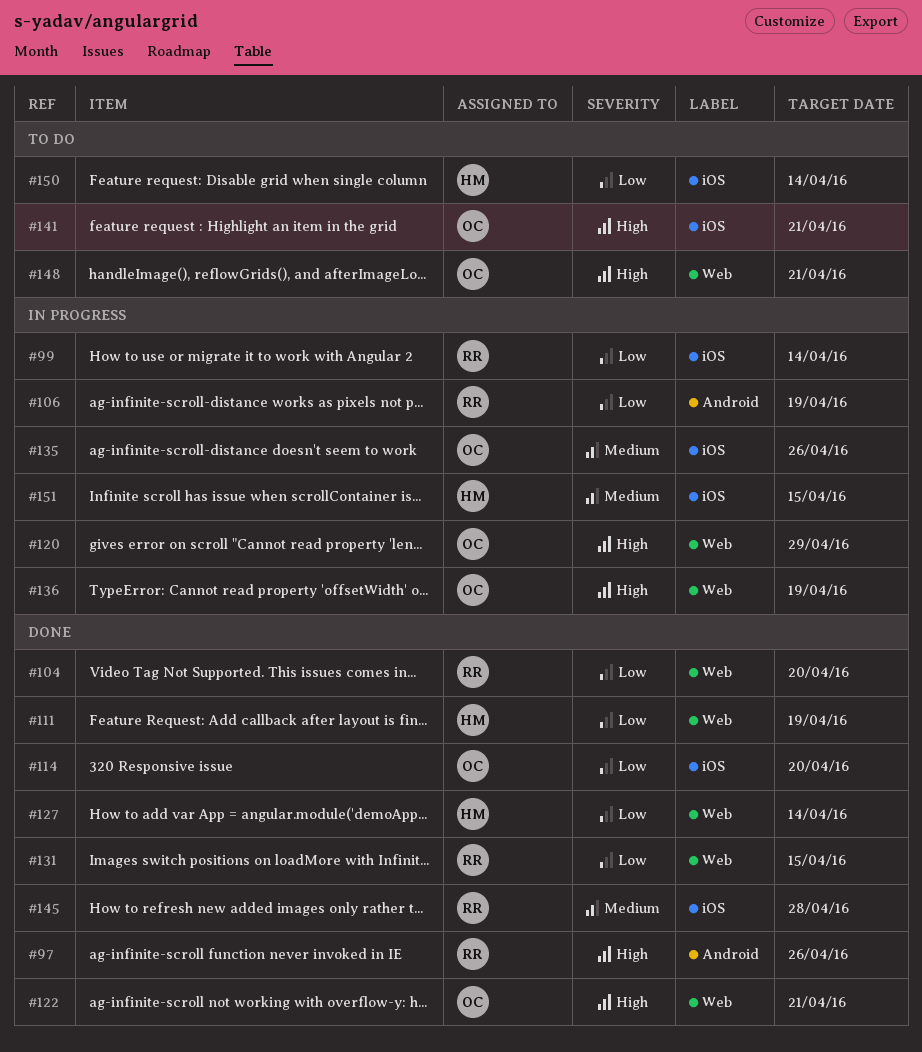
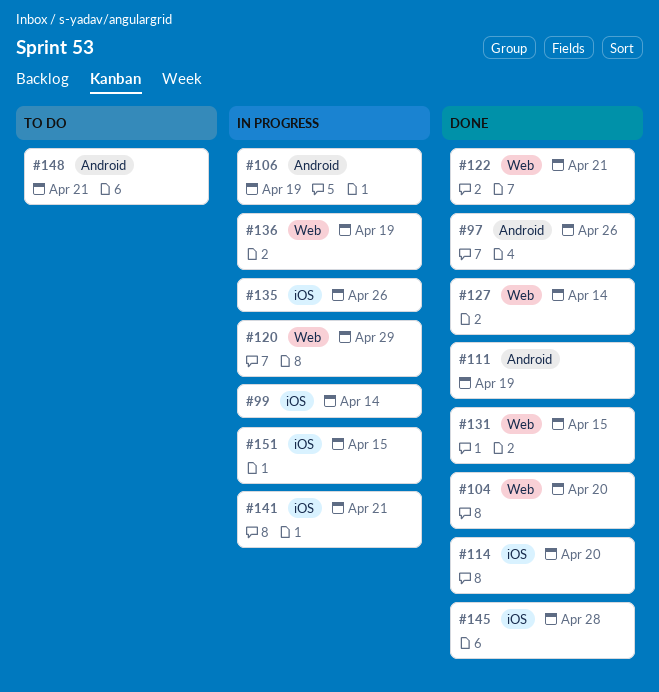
#111, label: Web -> Android
#141, status: To do -> In progress
#148, label: Web -> Android
#150: present -> none

